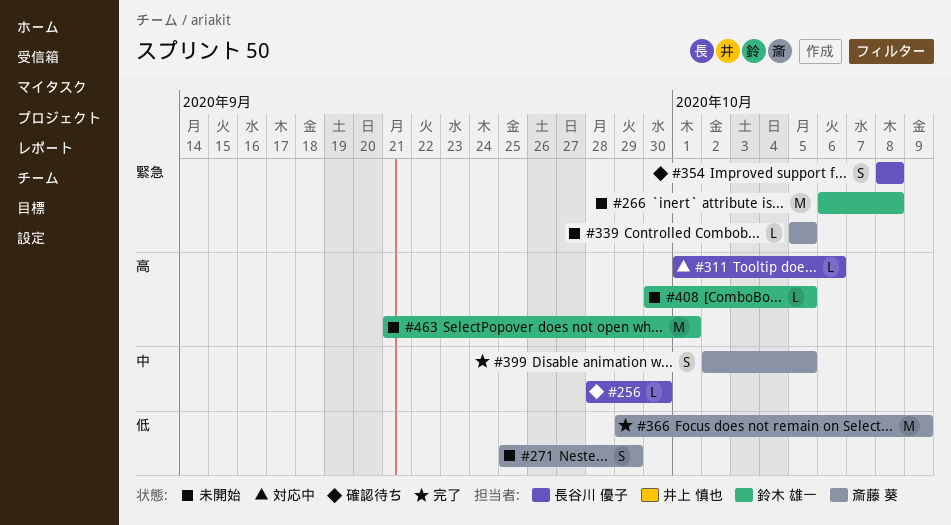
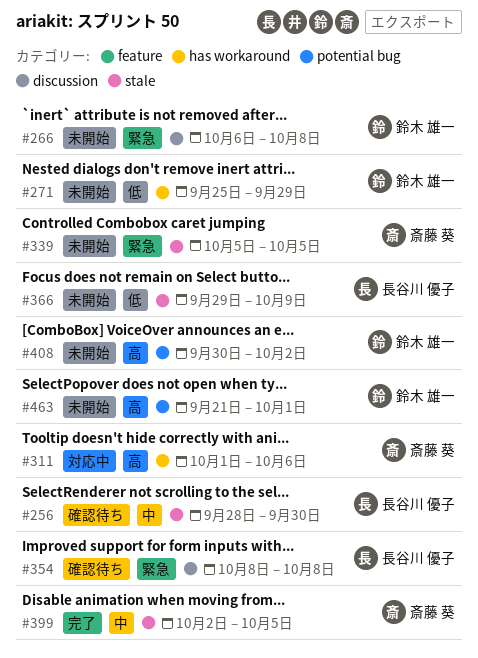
#271, owner: 斎藤 葵 -> 鈴木 雄一
#311, owner: 長谷川 優子 -> 斎藤 葵
#366, status: 完了 -> 未開始
#366, owner: 斎藤 葵 -> 長谷川 優子
#408, due: Oct 5 -> Oct 2

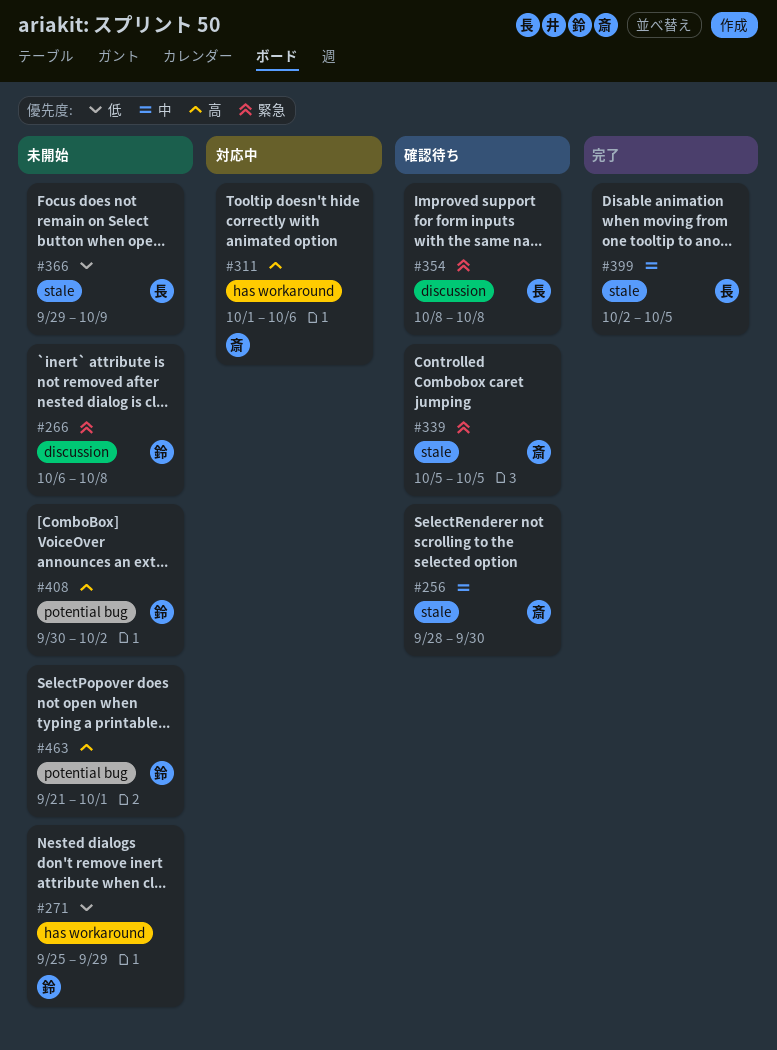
#256, owner: 長谷川 優子 -> 斎藤 葵
#339, status: 未開始 -> 確認待ち
#399, owner: 斎藤 葵 -> 長谷川 優子

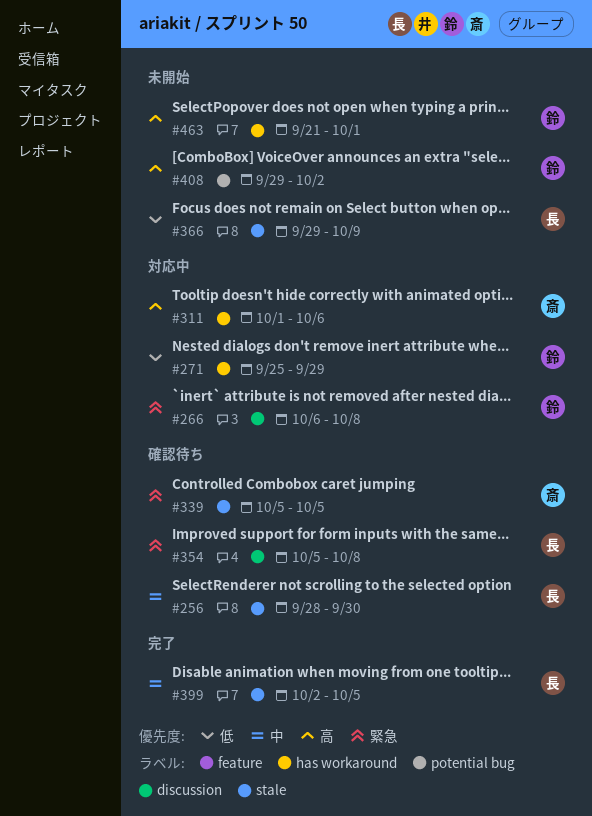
#256, owner: 斎 -> 長
#266, status: 未開始 -> 対応中
#271, status: 未開始 -> 対応中
#354, start: Oct 8 -> Oct 5
#408, start: Sep 30 -> Sep 29
#463, label: potential bug -> has workaround

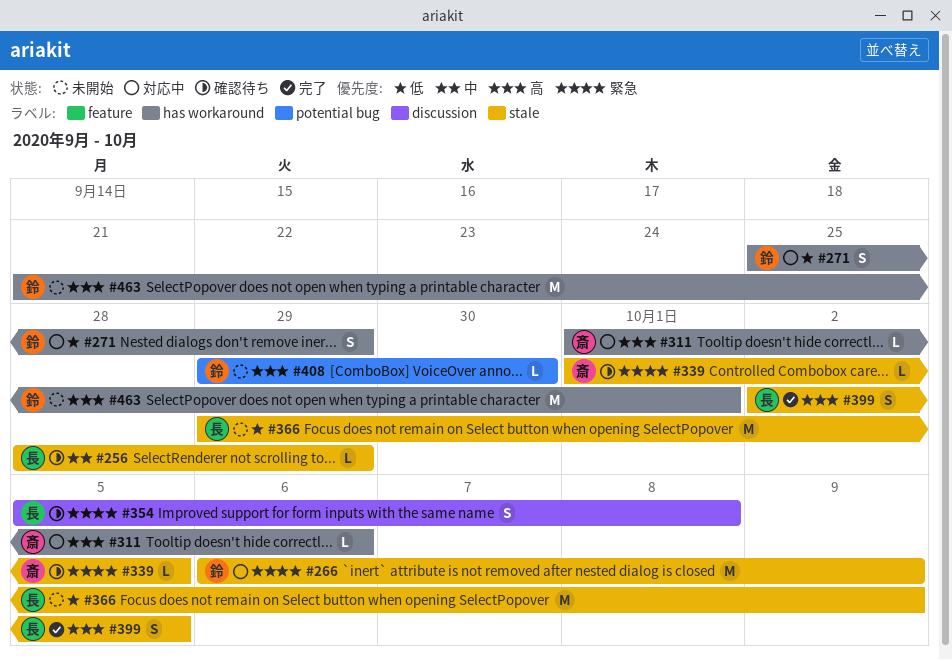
#256, due: Sep 30 -> Sep 29
#266, label: discussion -> stale
#266, due: Oct 8 -> Oct 9
#339, start: Oct 5 -> Oct 1
#399, priority: 中 -> 高
#408, due: Oct 2 -> Sep 30

